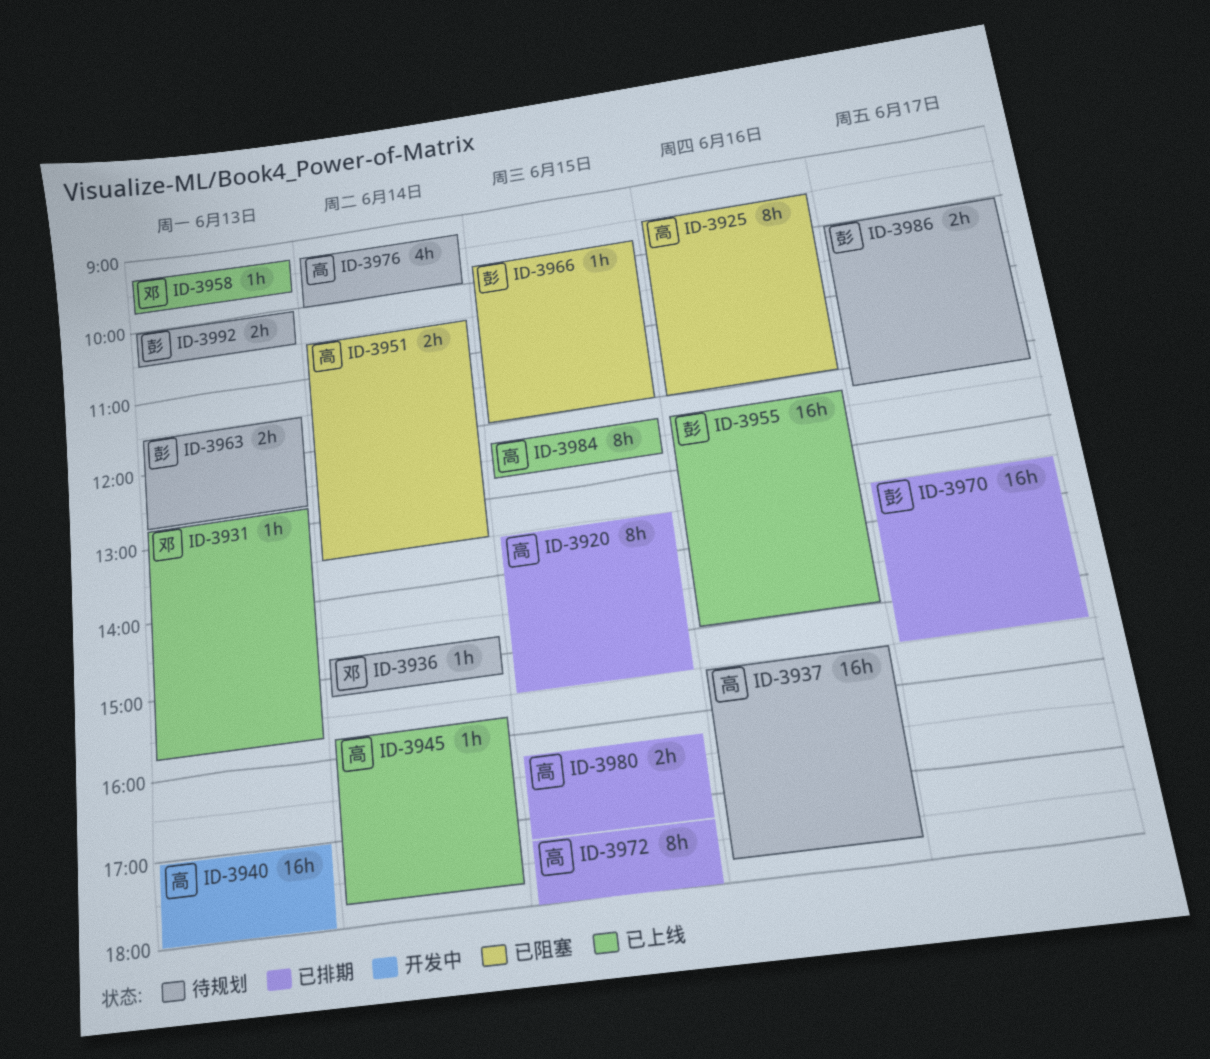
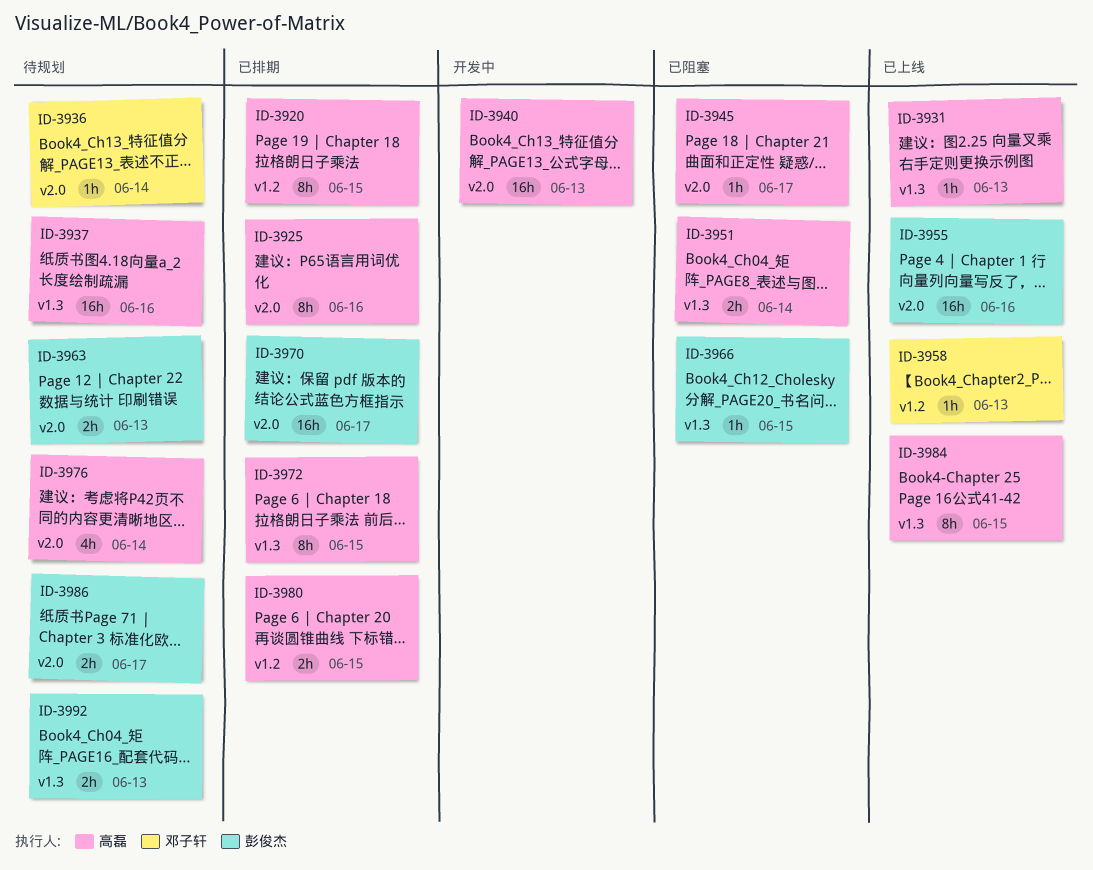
ID-3925, status: 已阻塞 -> 已排期
ID-3931, owner: 邓子轩 -> 高磊
ID-3945, status: 已上线 -> 已阻塞
ID-3945, day: Jun 14 -> Jun 17

